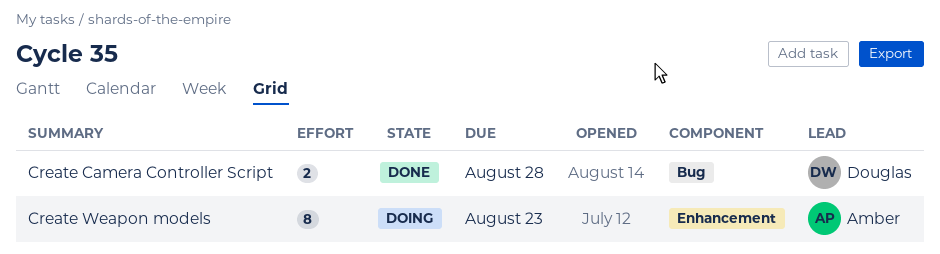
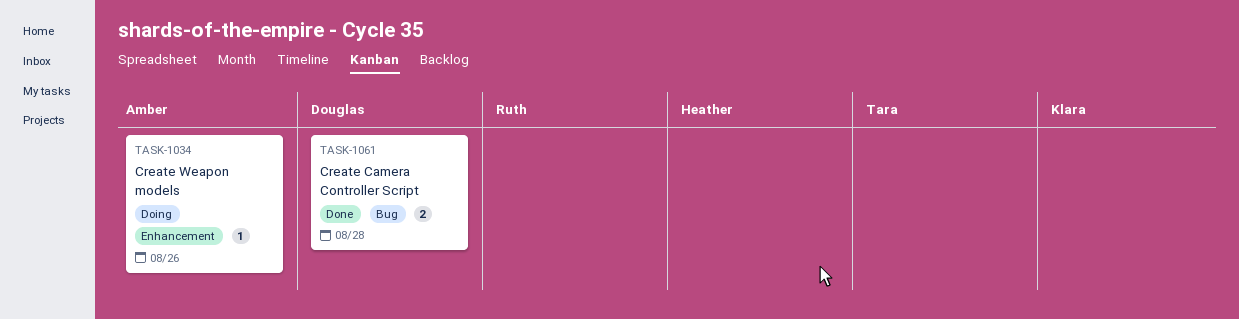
Create Weapon models, estimate: 8 -> 1
Create Weapon models, due: Aug 23 -> Aug 26

